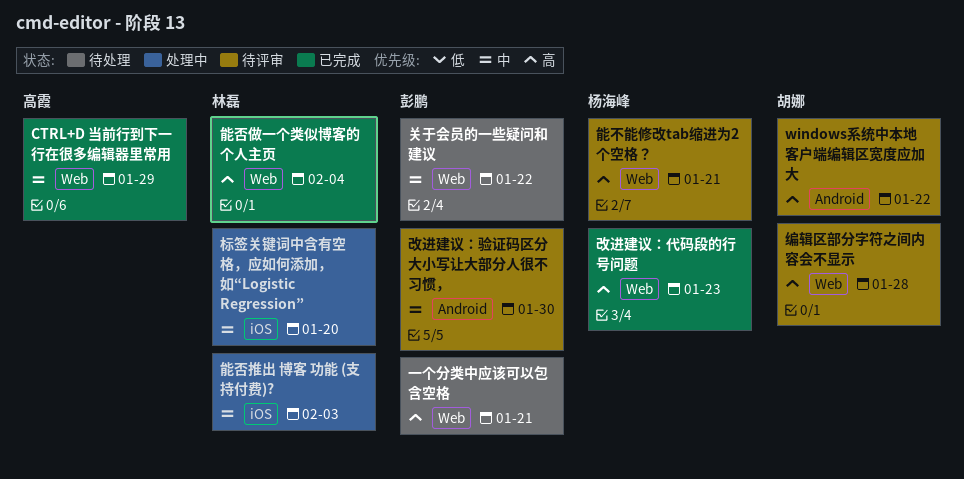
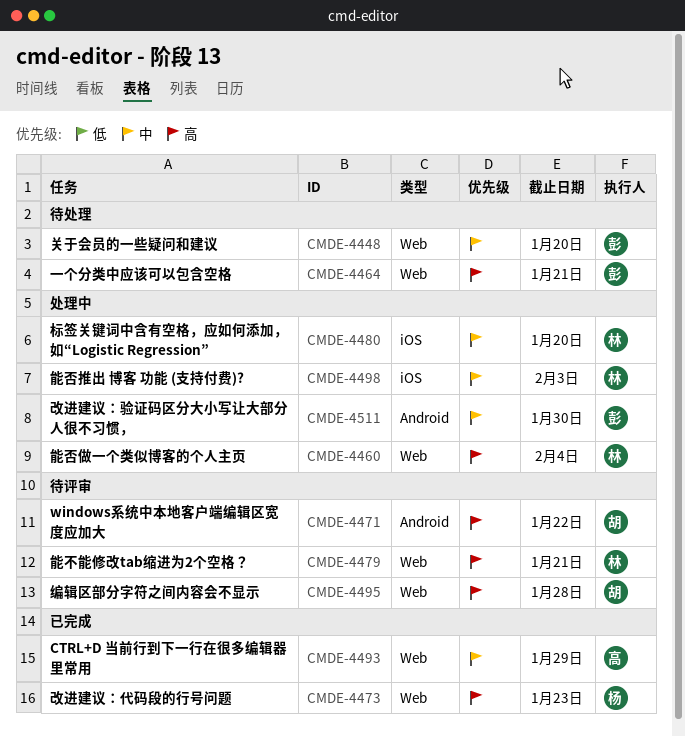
关于会员的一些疑问和建议, due: Jan 22 -> Jan 20
改进建议：验证码区分大小写让大部分人很不习惯，, status: 待评审 -> 处理中
能不能修改tab缩进为2个空格？, owner: 杨海峰 -> 林磊
能否做一个类似博客的个人主页, status: 已完成 -> 处理中

